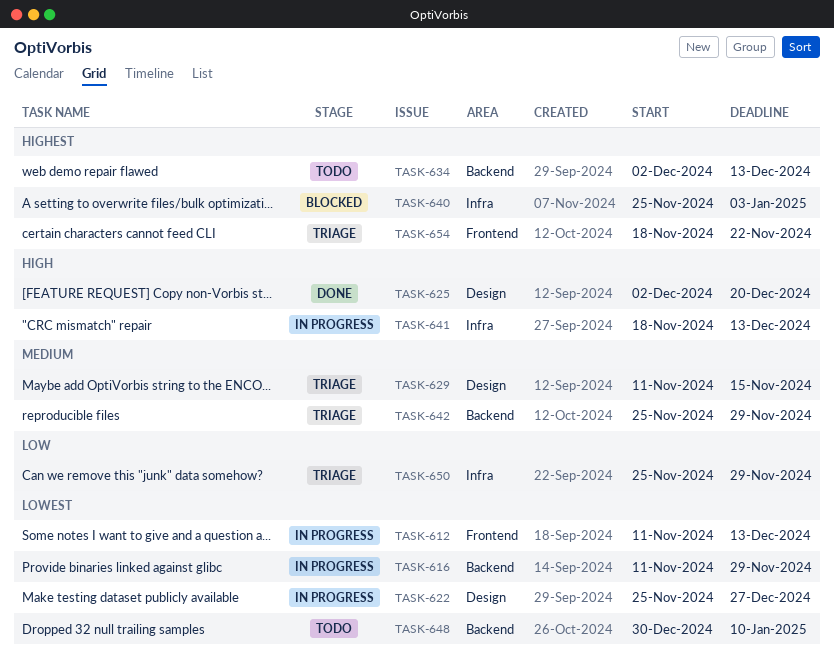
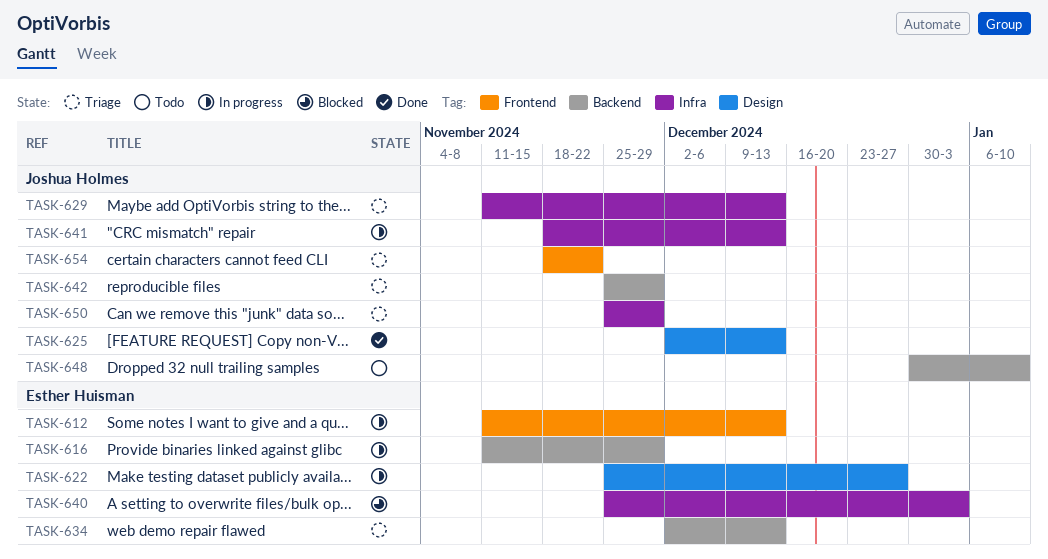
TASK-625, due: Dec 20 -> Dec 13
TASK-629, label: Design -> Infra
TASK-629, due: Nov 15 -> Dec 13
TASK-634, status: Todo -> Triage

